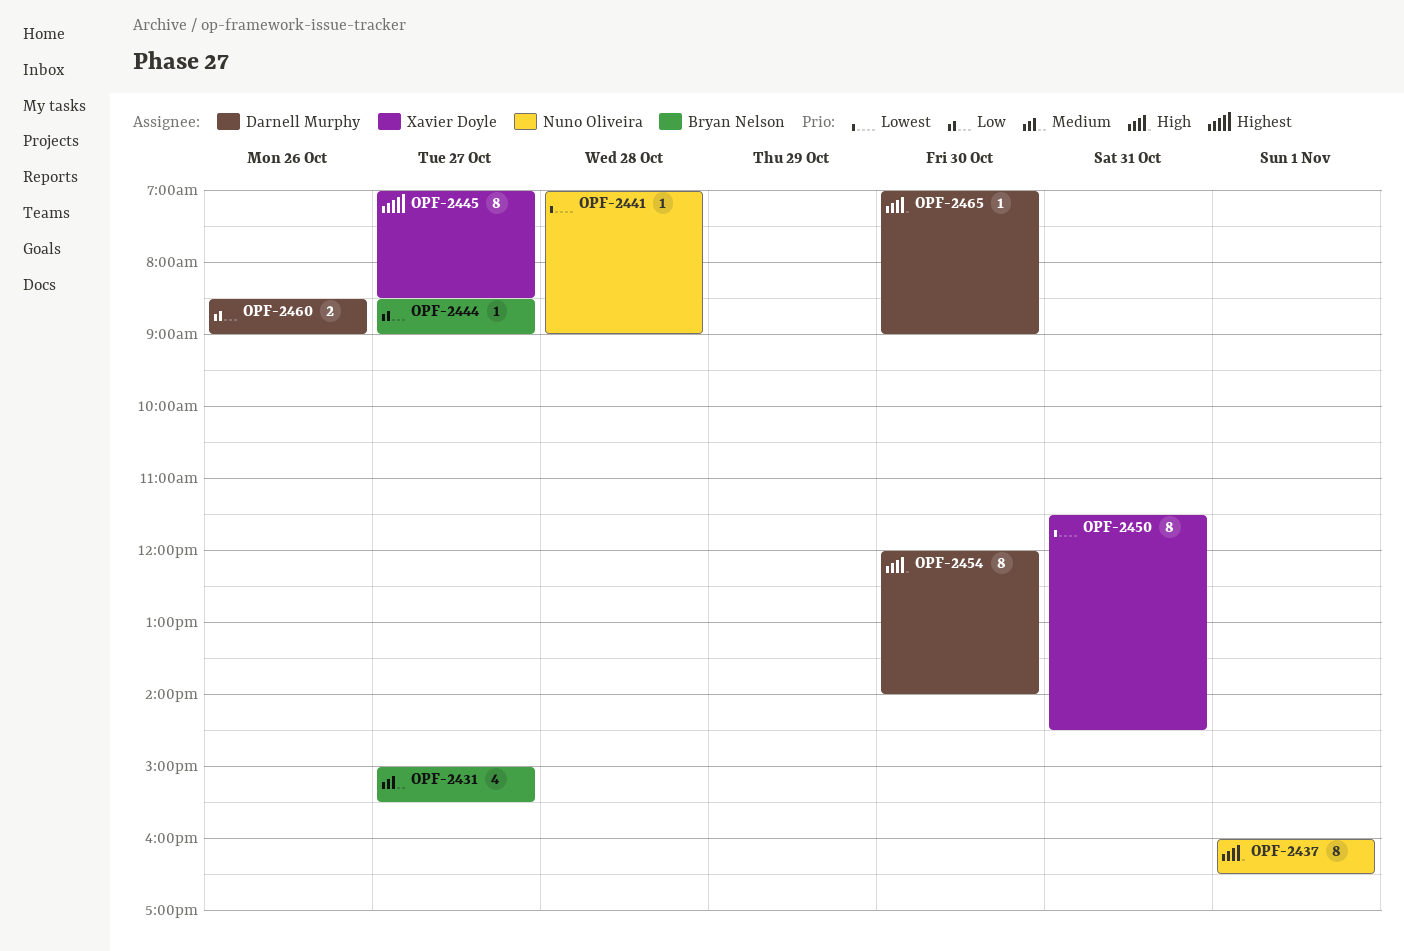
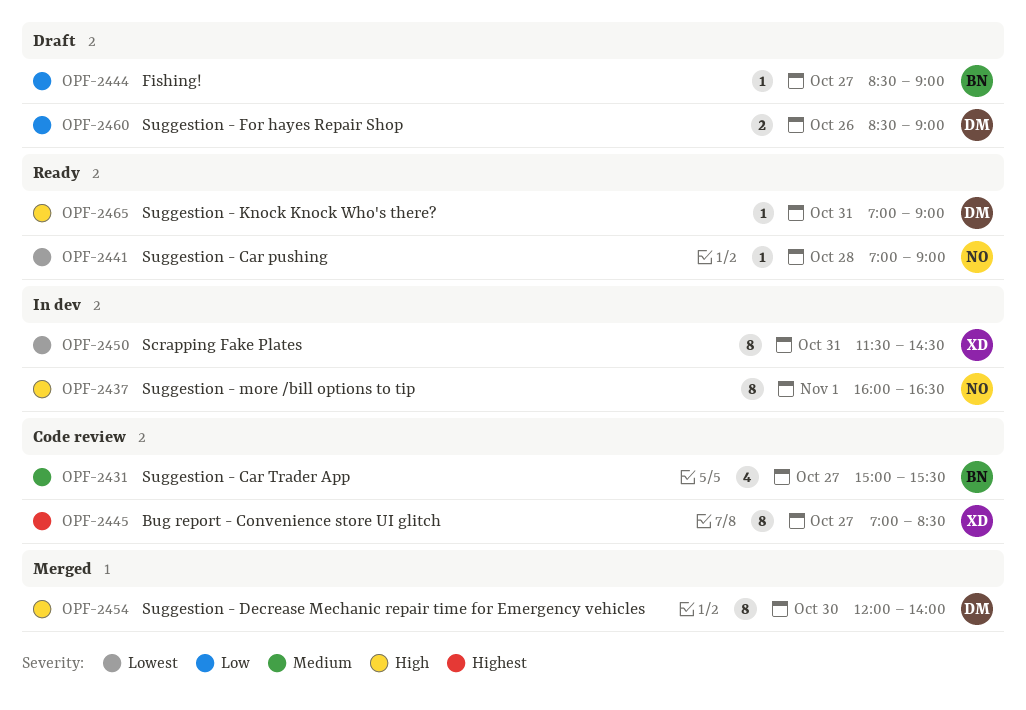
OPF-2465, day: Oct 30 -> Oct 31

